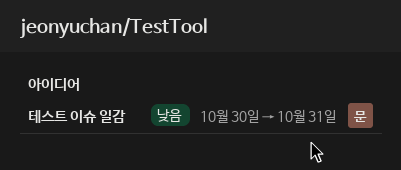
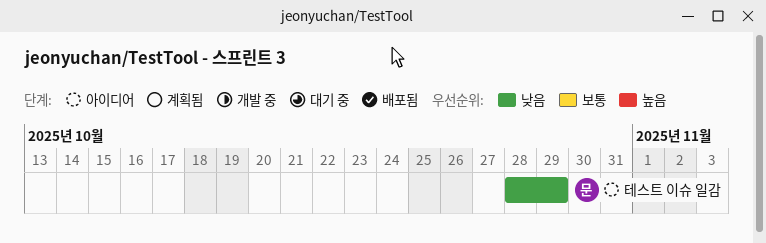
테스트 이슈 일감, start: Oct 30 -> Oct 28
테스트 이슈 일감, due: Oct 31 -> Oct 29

